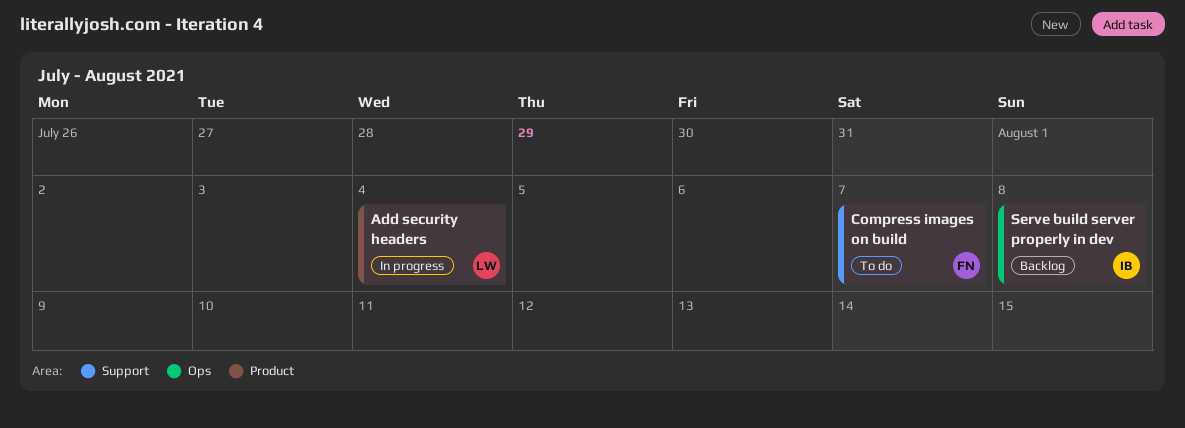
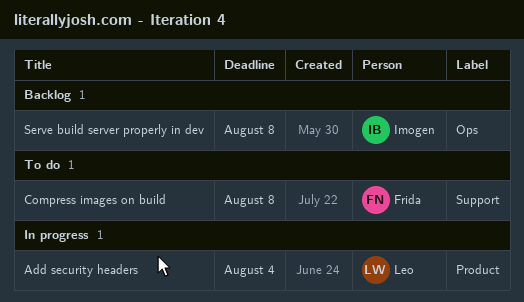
Compress images on build, due: Aug 7 -> Aug 8

